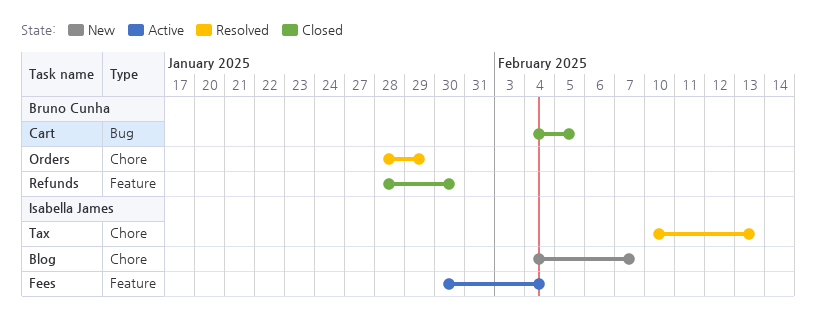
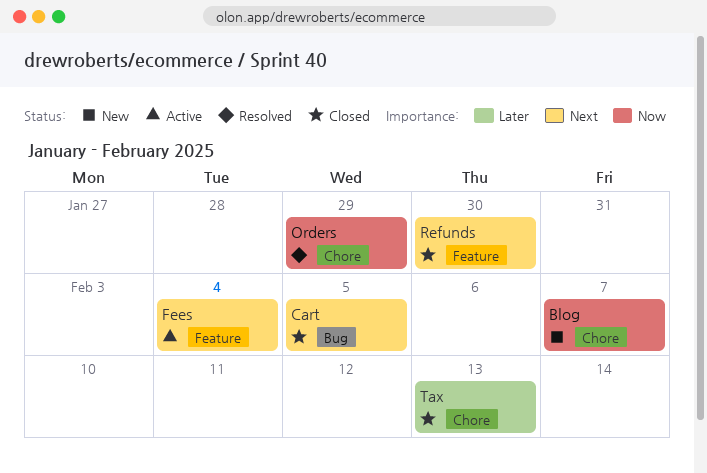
Tax, status: Resolved -> Closed

